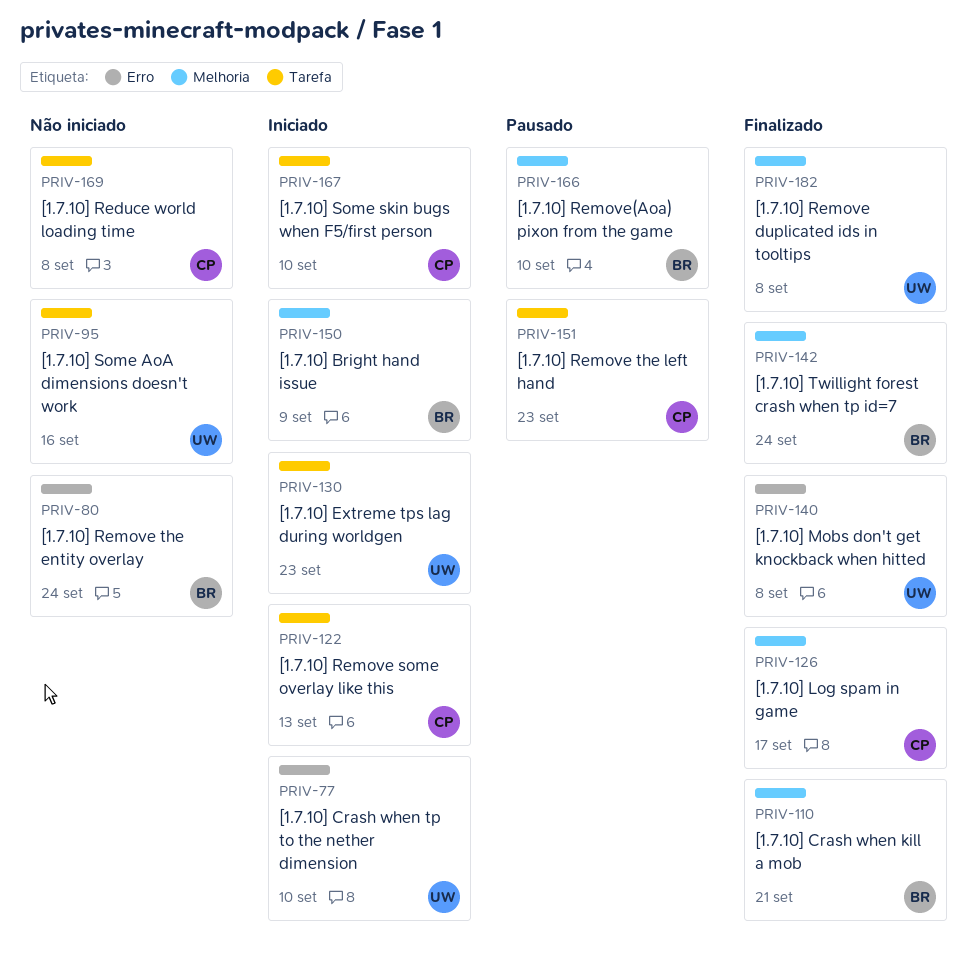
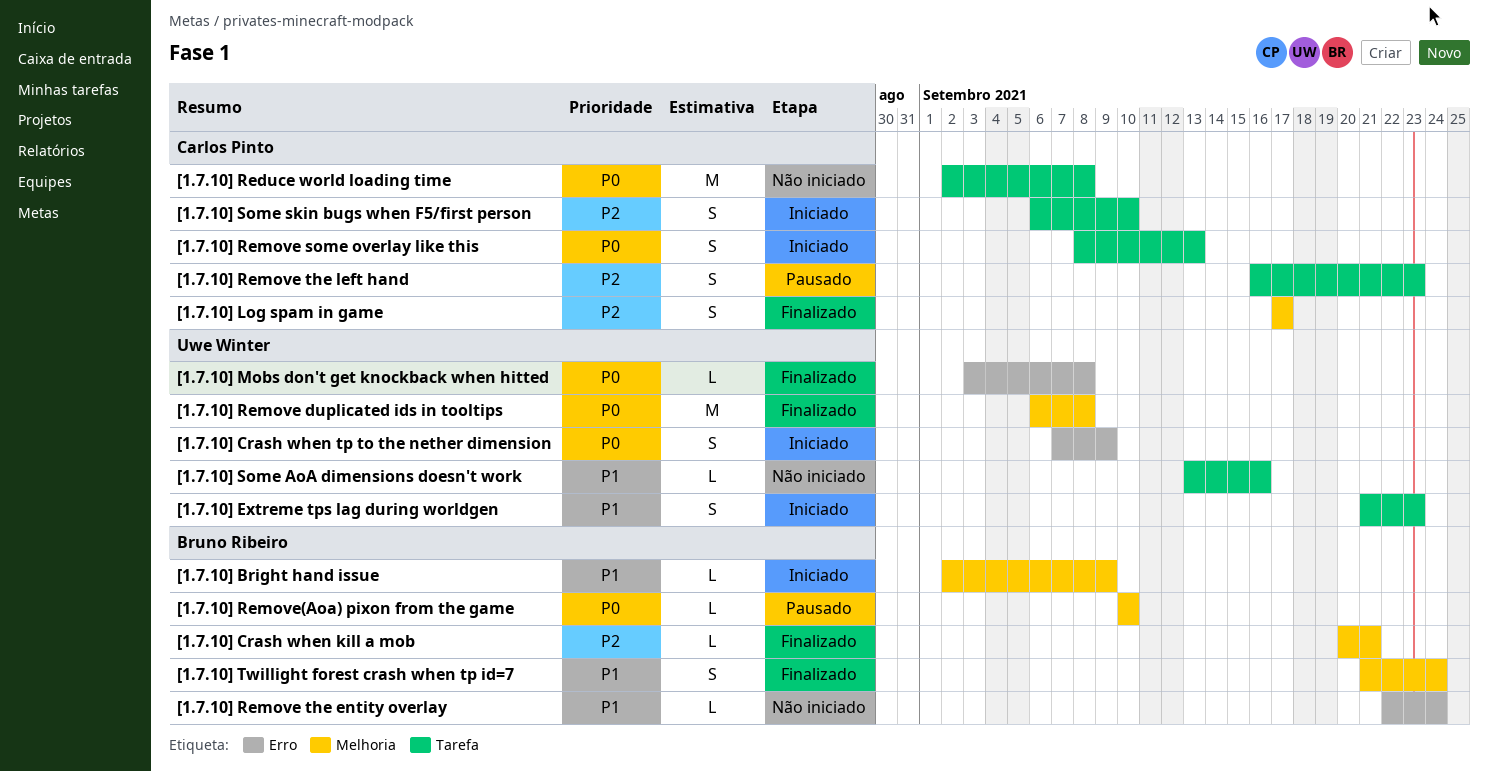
[1.7.10] Crash when tp to the nether dimension, due: Sep 10 -> Sep 9

